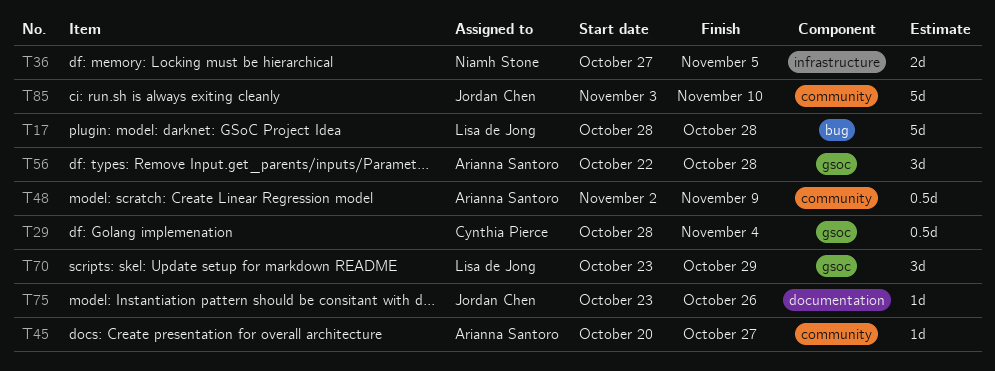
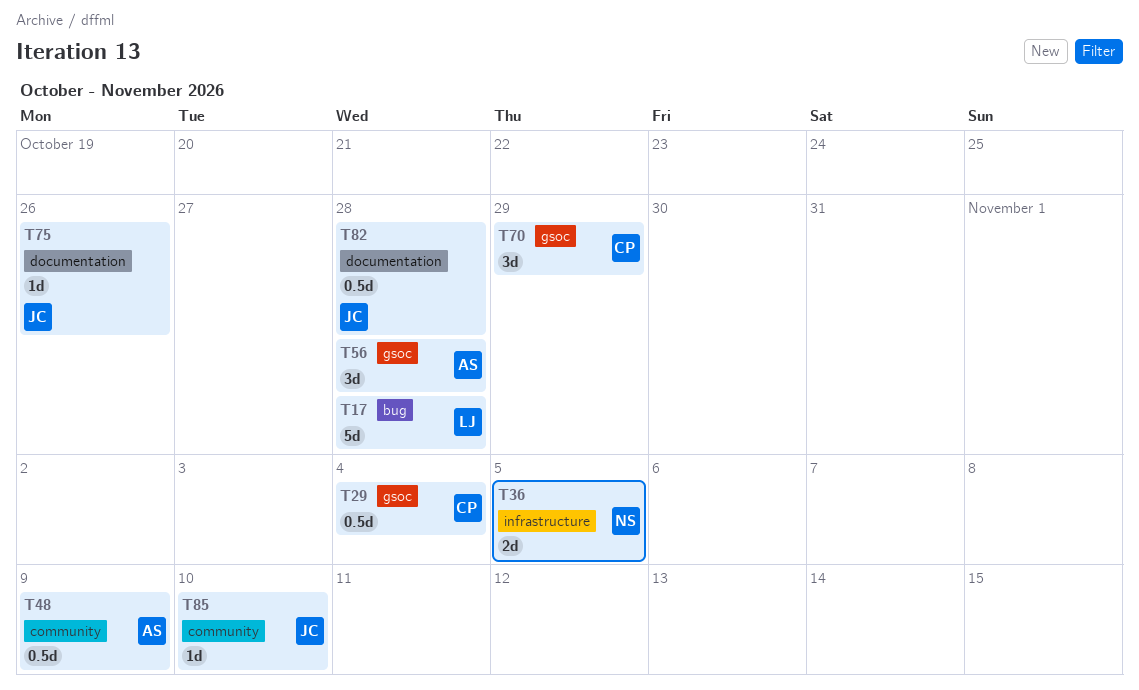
T45: present -> none
T70, owner: Lisa de Jong -> Cynthia Pierce
T82: none -> present
T85, estimate: 5d -> 1d

